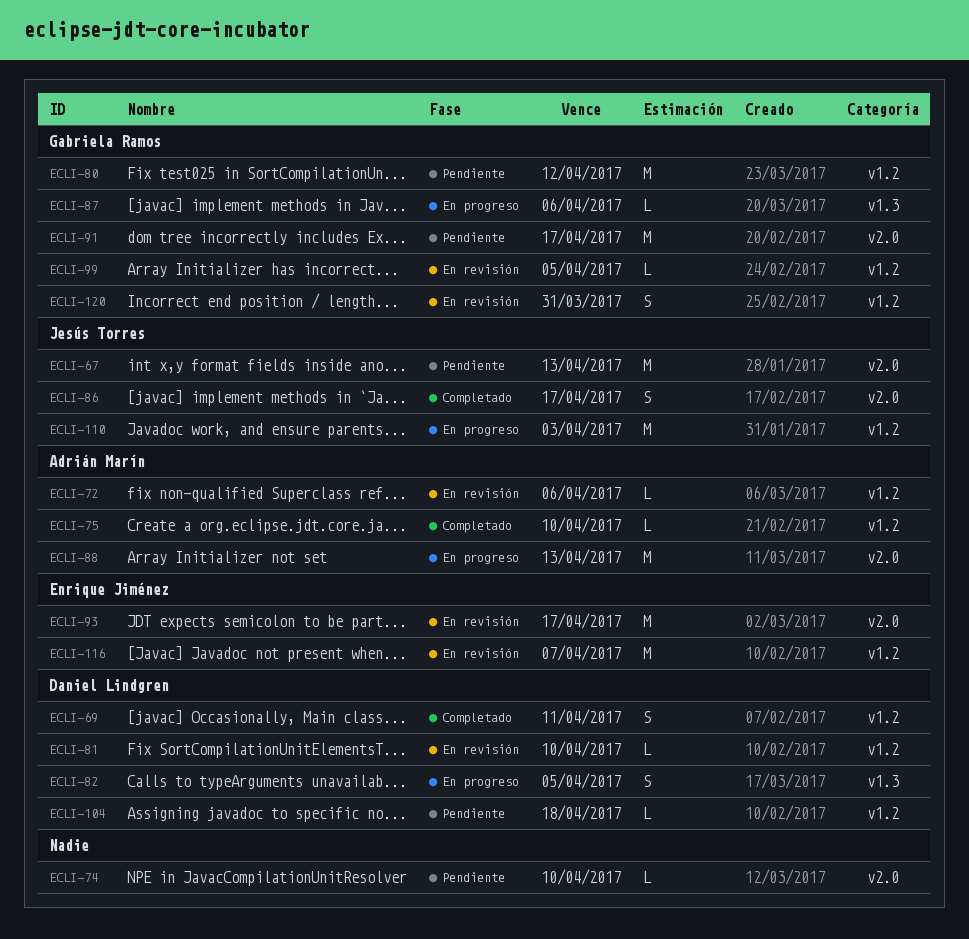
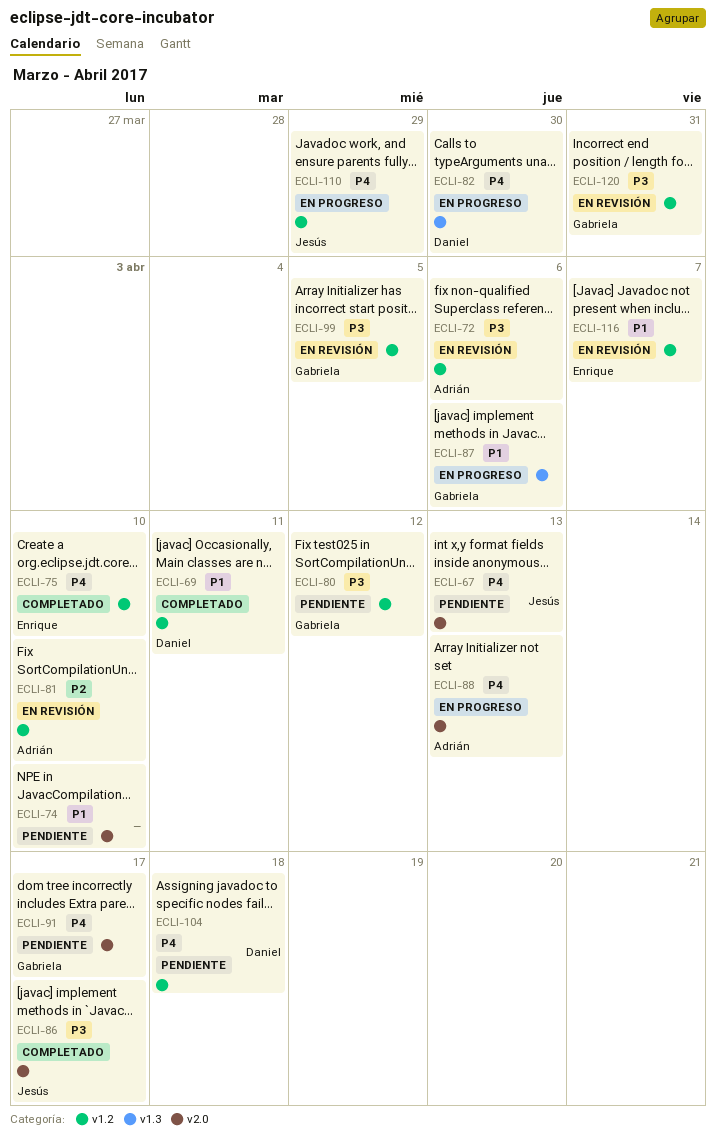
ECLI-75, owner: Adrián Marín -> Enrique Jiménez
ECLI-81, owner: Daniel Lindgren -> Adrián Marín
ECLI-82, due: Apr 5 -> Mar 30
ECLI-93: present -> none
ECLI-110, due: Apr 3 -> Mar 29

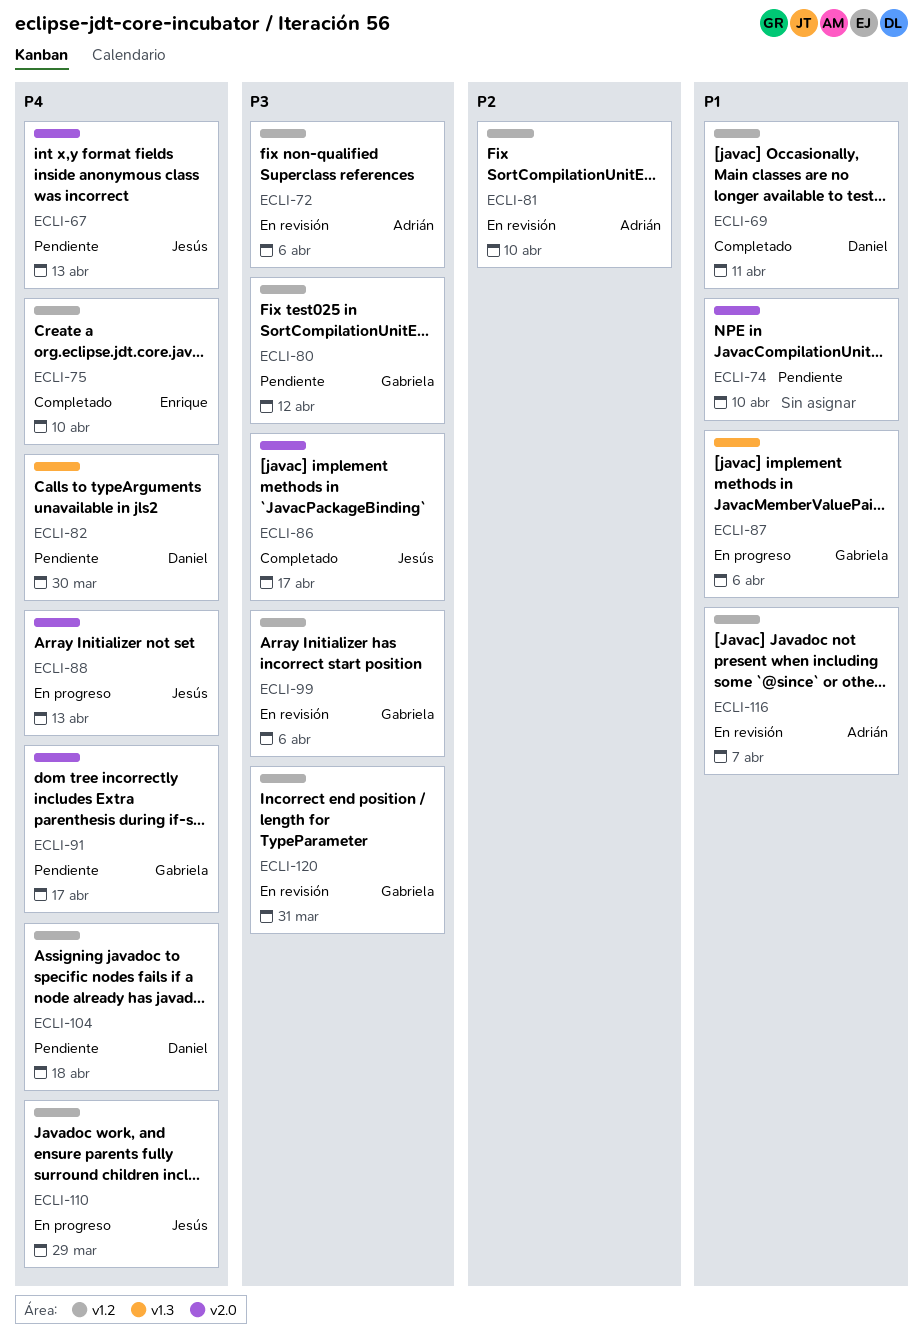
ECLI-82, status: En progreso -> Pendiente
ECLI-88, owner: Adrián -> Jesús
ECLI-99, due: Apr 5 -> Apr 6
ECLI-116, owner: Enrique -> Adrián

